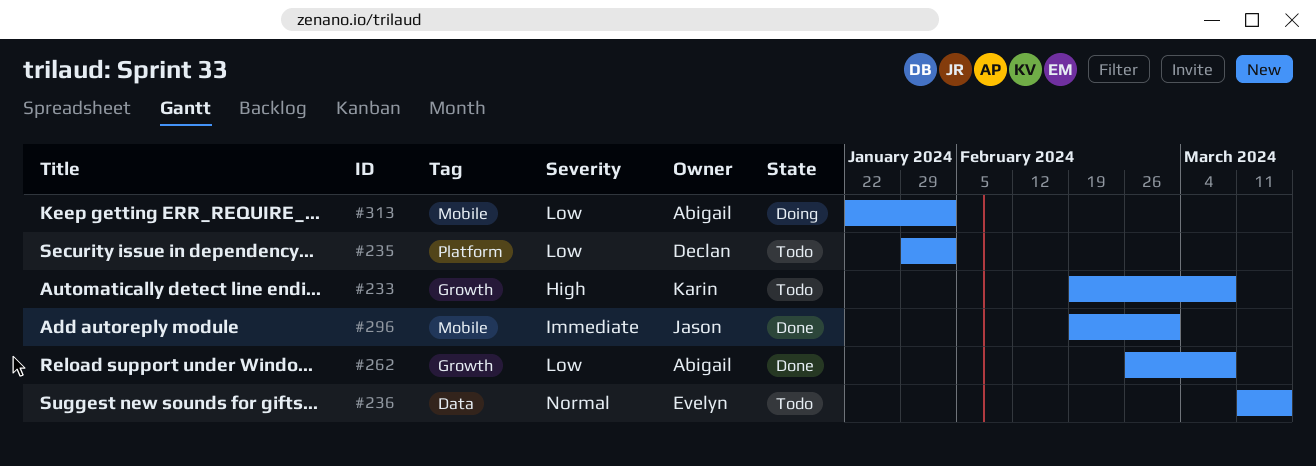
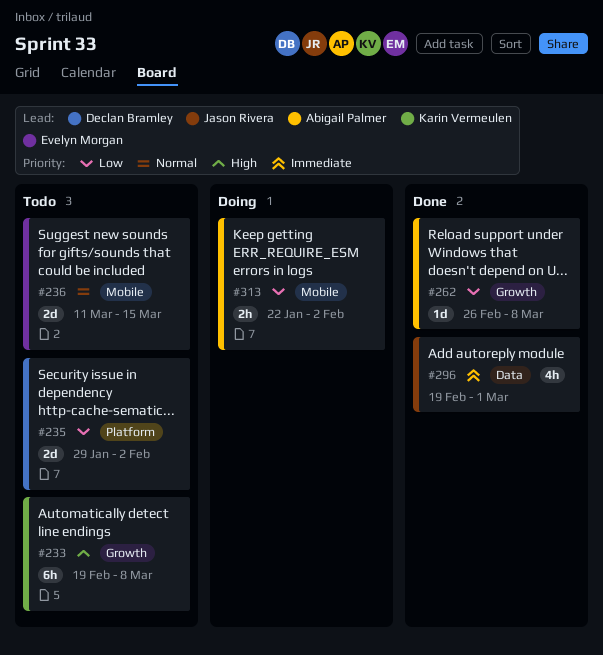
#236, label: Data -> Mobile
#296, label: Mobile -> Data

